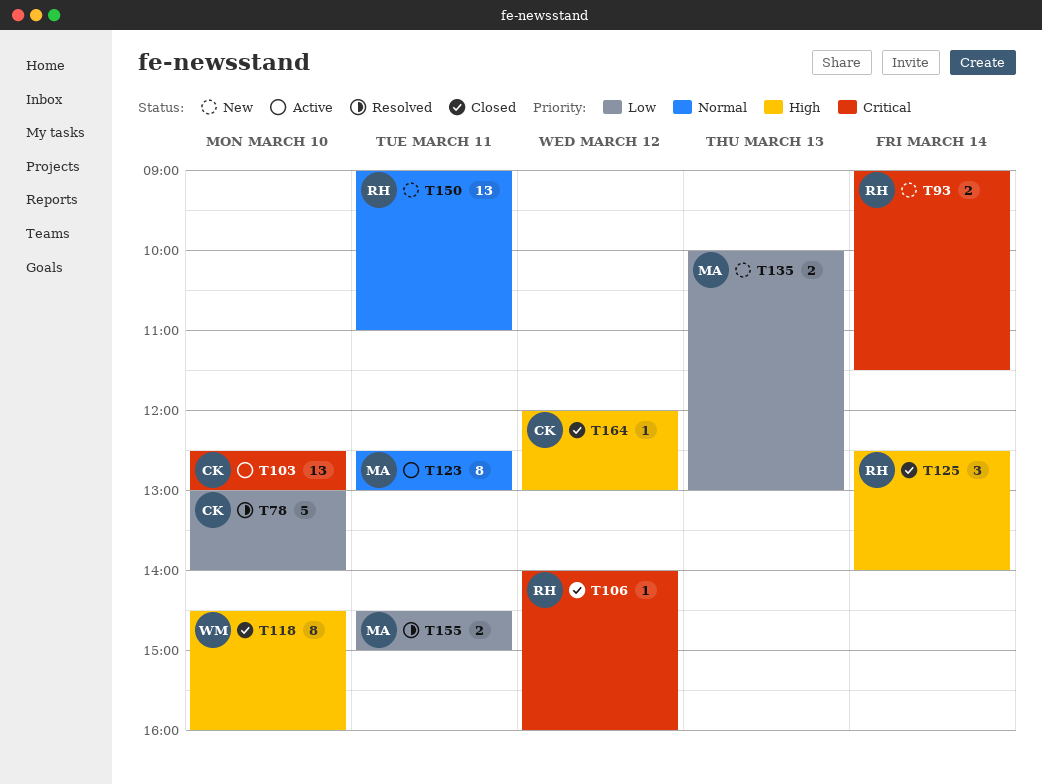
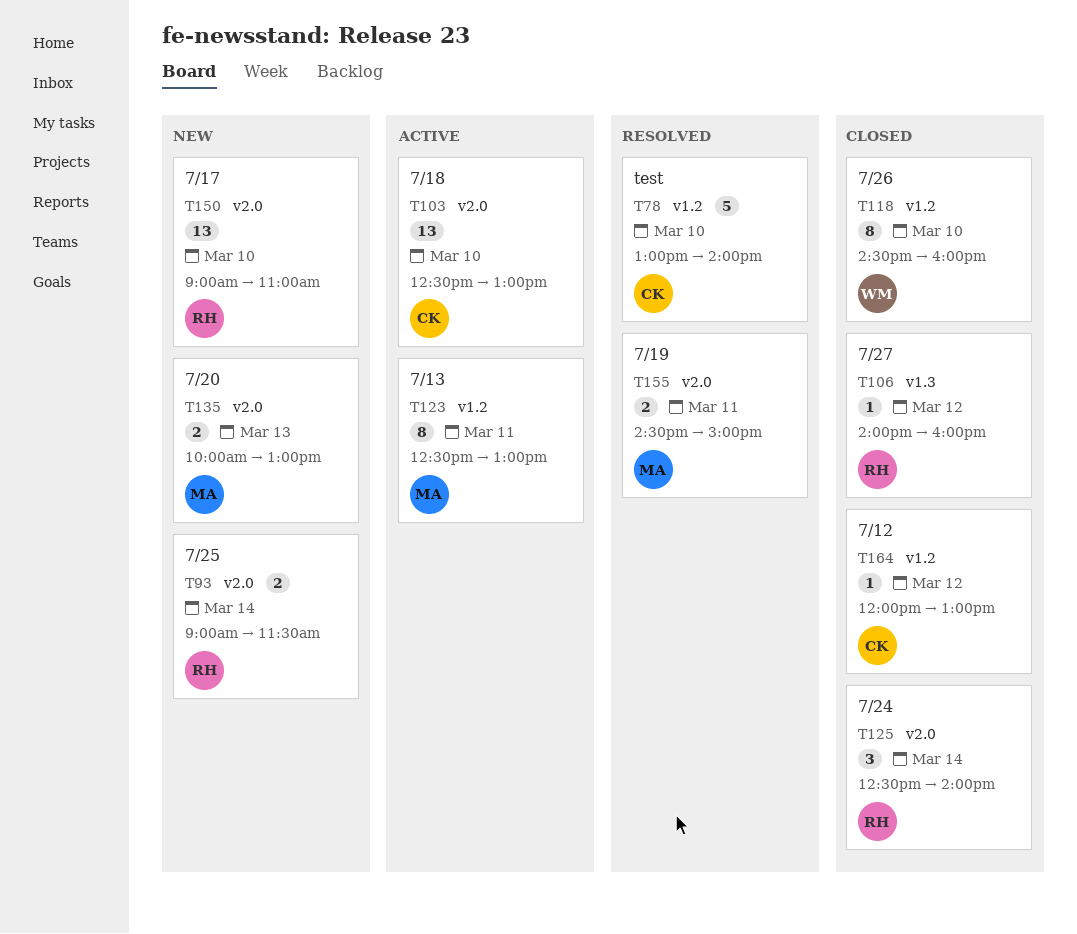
T150, day: Mar 11 -> Mar 10

